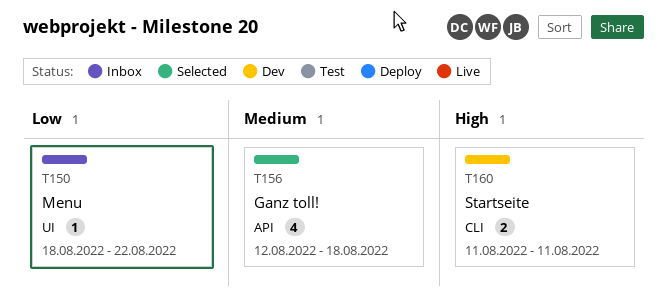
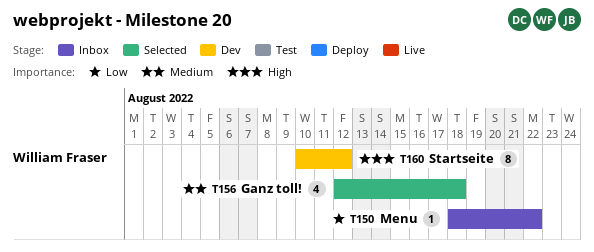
T160, estimate: 2 -> 8
T160, start: Aug 11 -> Aug 10
T160, due: Aug 11 -> Aug 12

